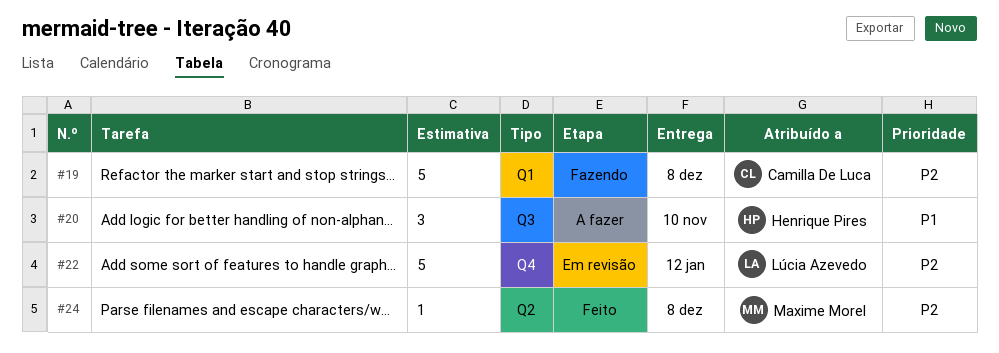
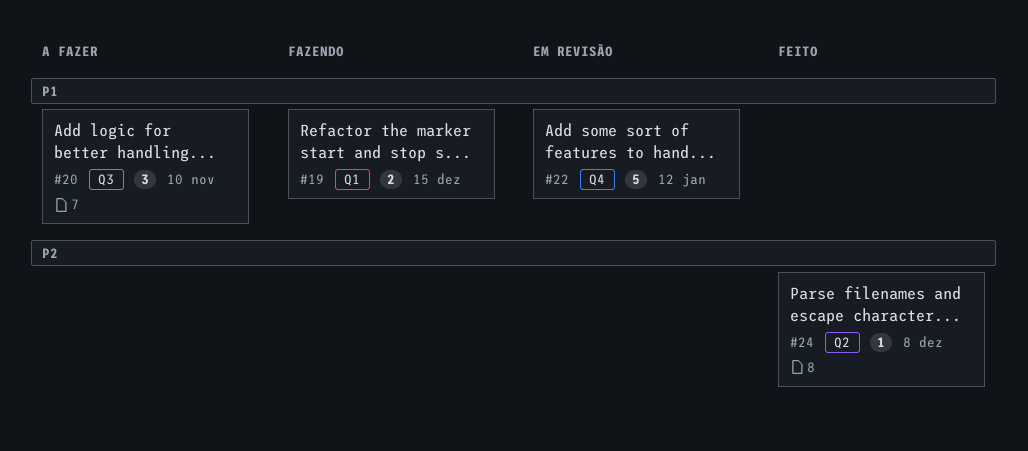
#19, priority: P2 -> P1
#19, estimate: 5 -> 2
#19, due: Dec 8 -> Dec 15
#22, priority: P2 -> P1

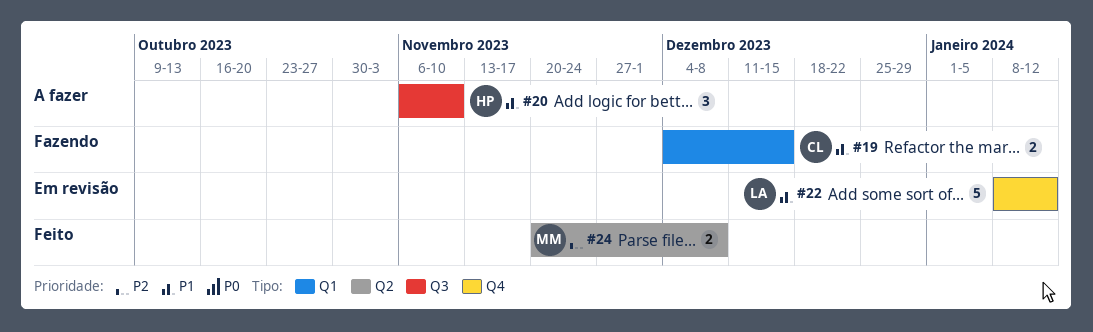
#24, estimate: 1 -> 2

